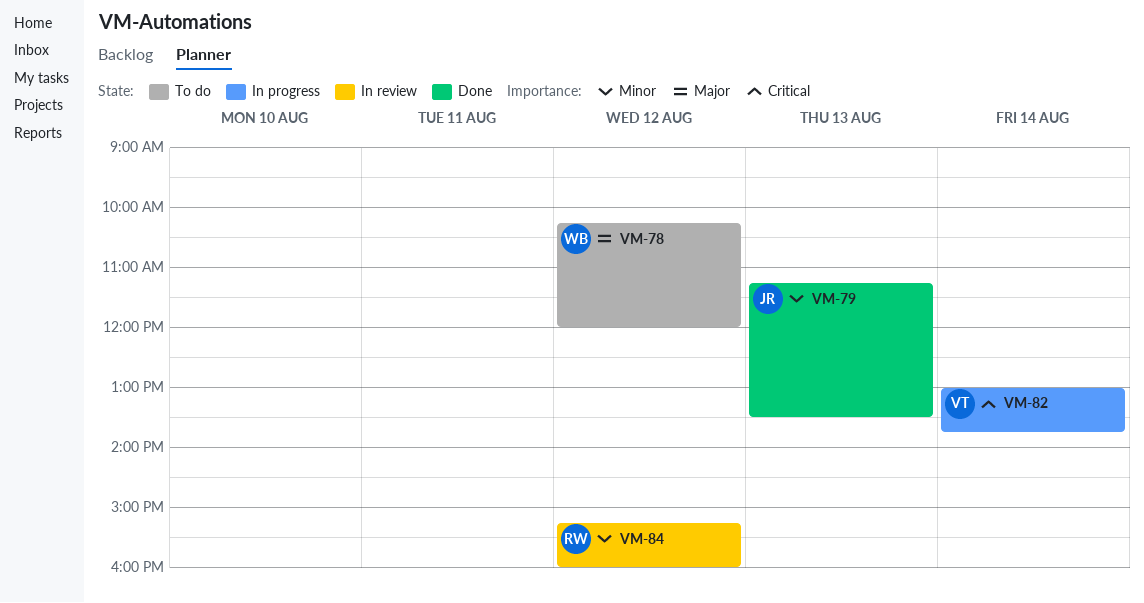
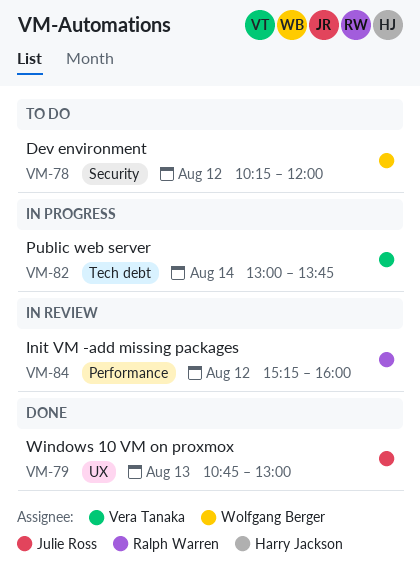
VM-79, begins: 11:15 -> 10:45
VM-79, ends: 13:30 -> 13:00

